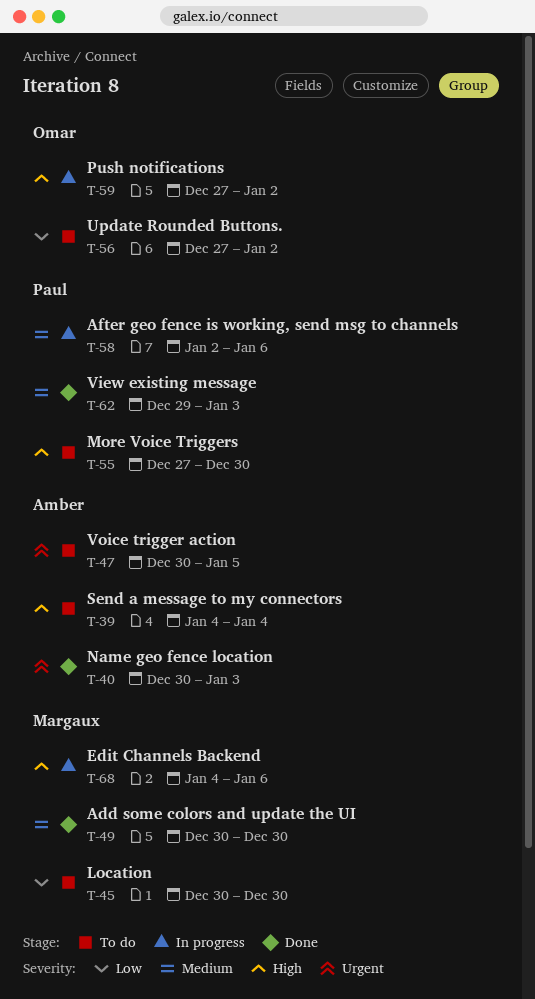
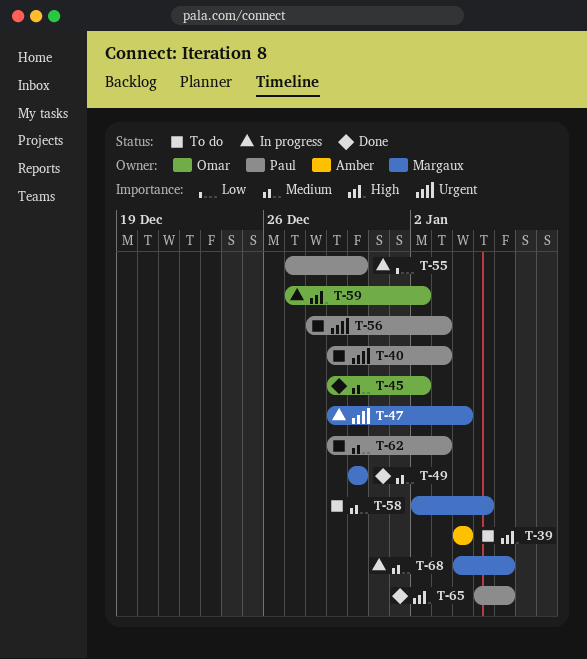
T-40, status: Done -> To do
T-40, owner: Amber -> Paul
T-40, start: Dec 30 -> Dec 29
T-45, status: To do -> Done
T-45, owner: Margaux -> Omar
T-45, priority: Low -> Medium
T-45, start: Dec 30 -> Dec 29
T-45, due: Dec 30 -> Jan 2
T-47, status: To do -> In progress
T-47, owner: Amber -> Margaux
T-47, start: Dec 30 -> Dec 29
T-47, due: Jan 5 -> Jan 4
T-55, status: To do -> In progress
T-55, priority: High -> Low
T-56, owner: Omar -> Paul
T-56, priority: Low -> Urgent
T-56, start: Dec 27 -> Dec 28
T-56, due: Jan 2 -> Jan 3
T-58, status: In progress -> To do
T-58, owner: Paul -> Margaux
T-58, due: Jan 6 -> Jan 5
T-62, status: Done -> To do
T-65: none -> present
T-68, priority: High -> Medium

